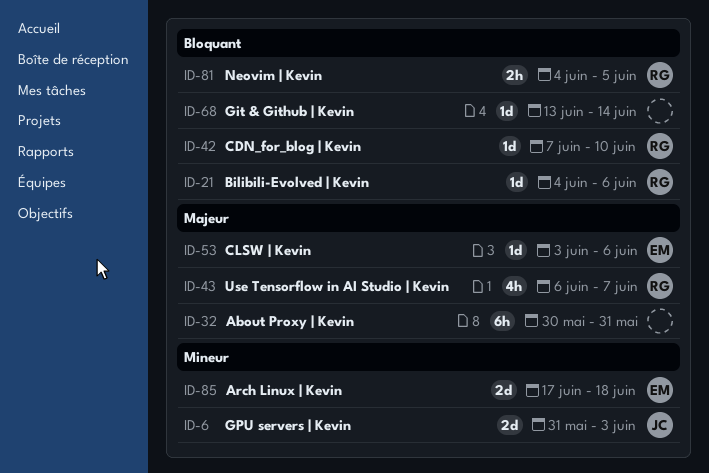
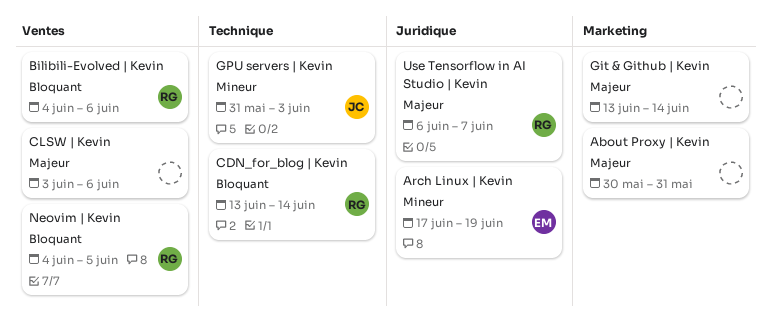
Arch Linux | Kevin, due: Jun 18 -> Jun 19
CDN_for_blog | Kevin, start: Jun 7 -> Jun 13
CDN_for_blog | Kevin, due: Jun 10 -> Jun 14
CLSW | Kevin, owner: EM -> none
Git & Github | Kevin, priority: Bloquant -> Majeur

